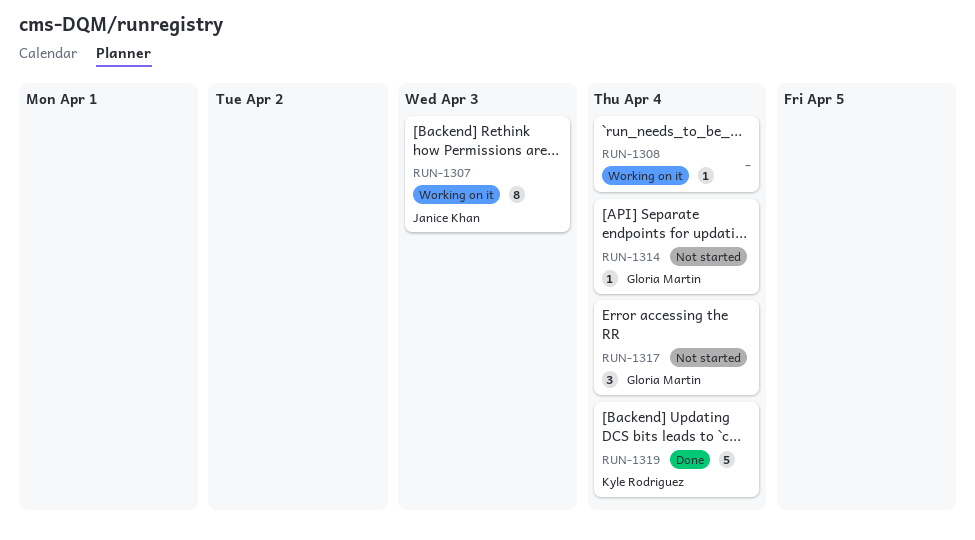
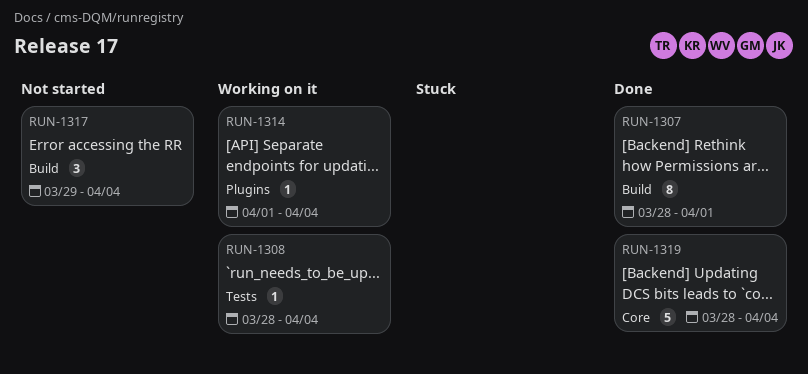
RUN-1307, status: Working on it -> Done
RUN-1307, due: Apr 3 -> Apr 1
RUN-1314, status: Not started -> Working on it

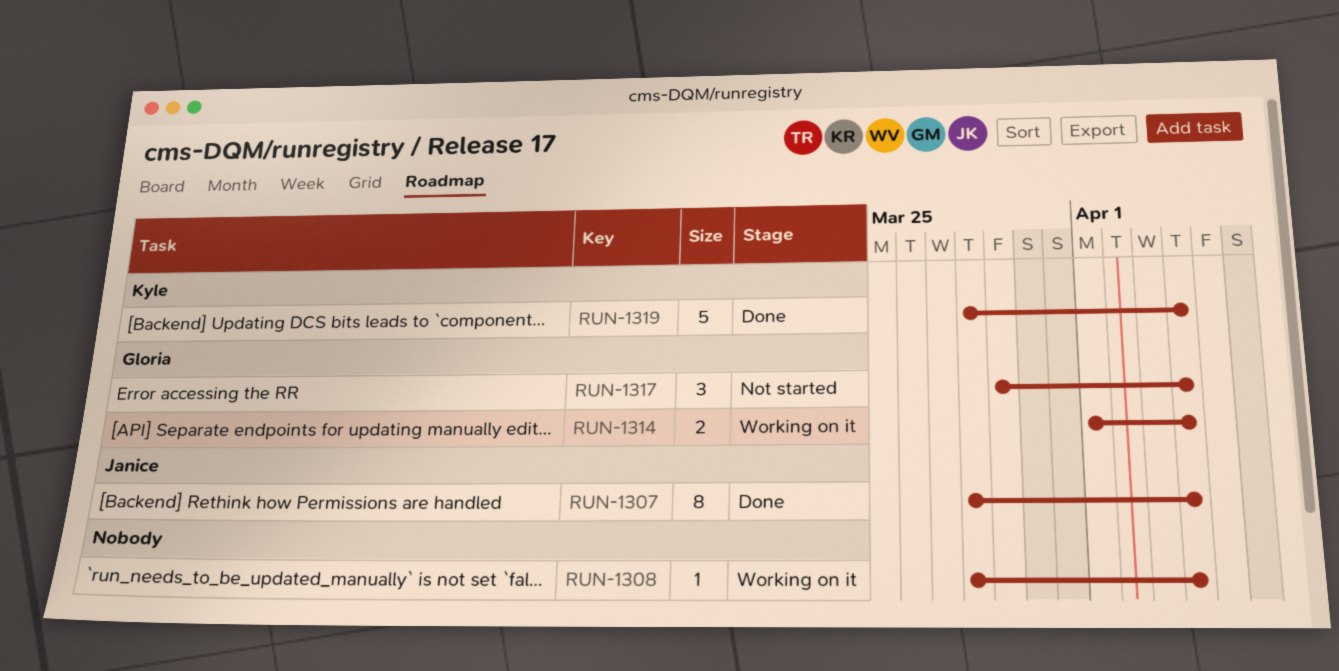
RUN-1307, due: Apr 1 -> Apr 4
RUN-1314, estimate: 1 -> 2

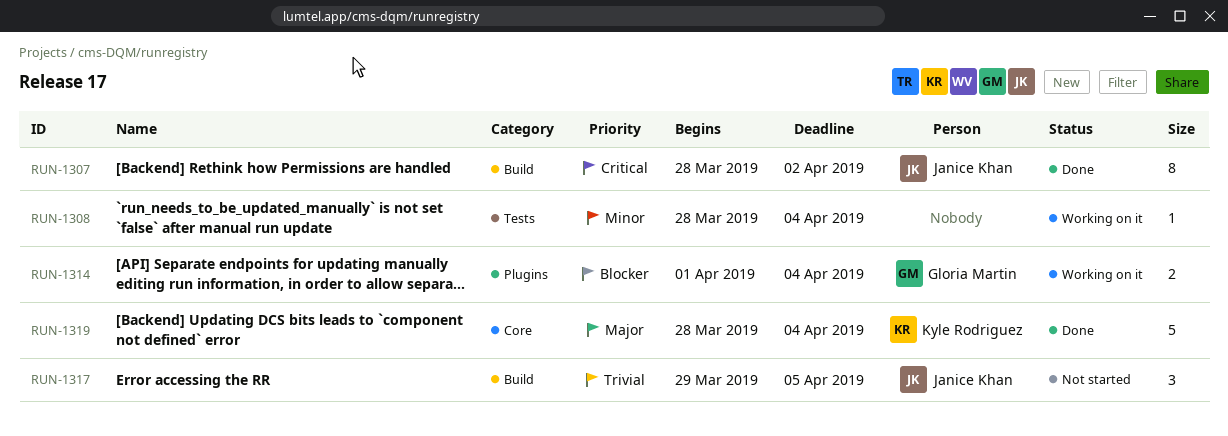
RUN-1307, due: Apr 4 -> Apr 2
RUN-1317, owner: Gloria Martin -> Janice Khan
RUN-1317, due: Apr 4 -> Apr 5

